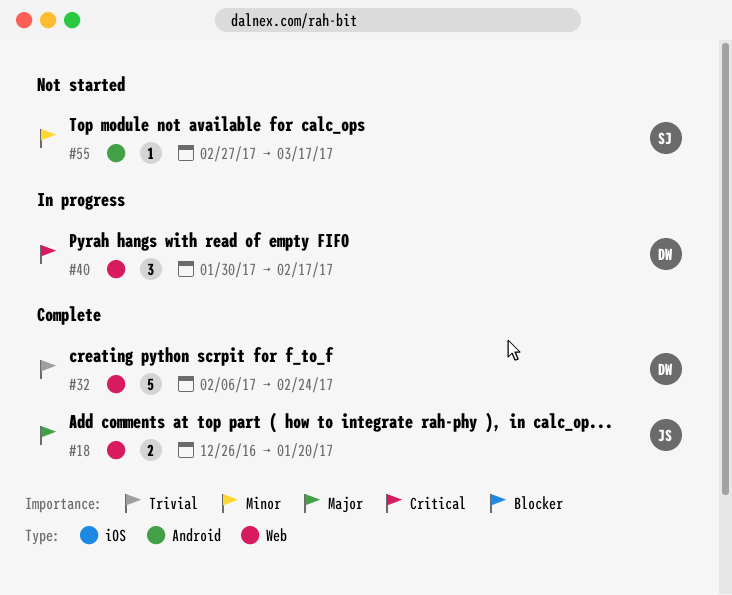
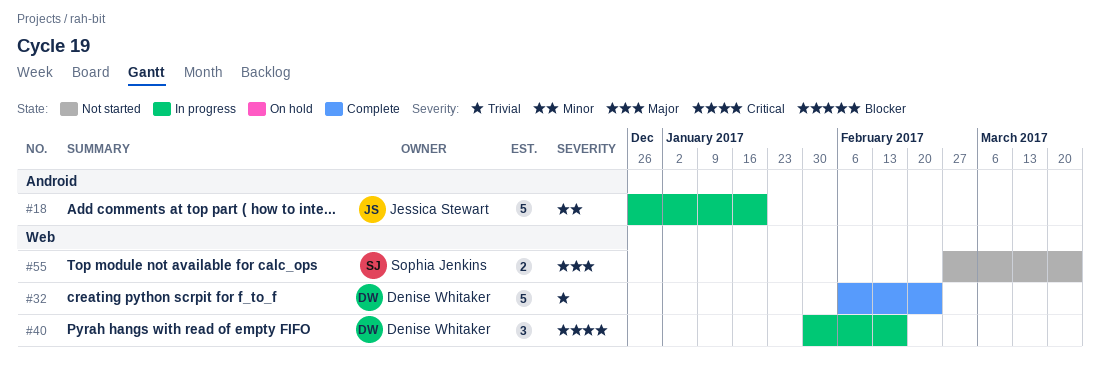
#18, status: Complete -> In progress
#18, priority: Major -> Minor
#18, label: Web -> Android
#18, estimate: 2 -> 5
#55, priority: Minor -> Major
#55, label: Android -> Web
#55, estimate: 1 -> 2
#55, due: Mar 17 -> Mar 24

